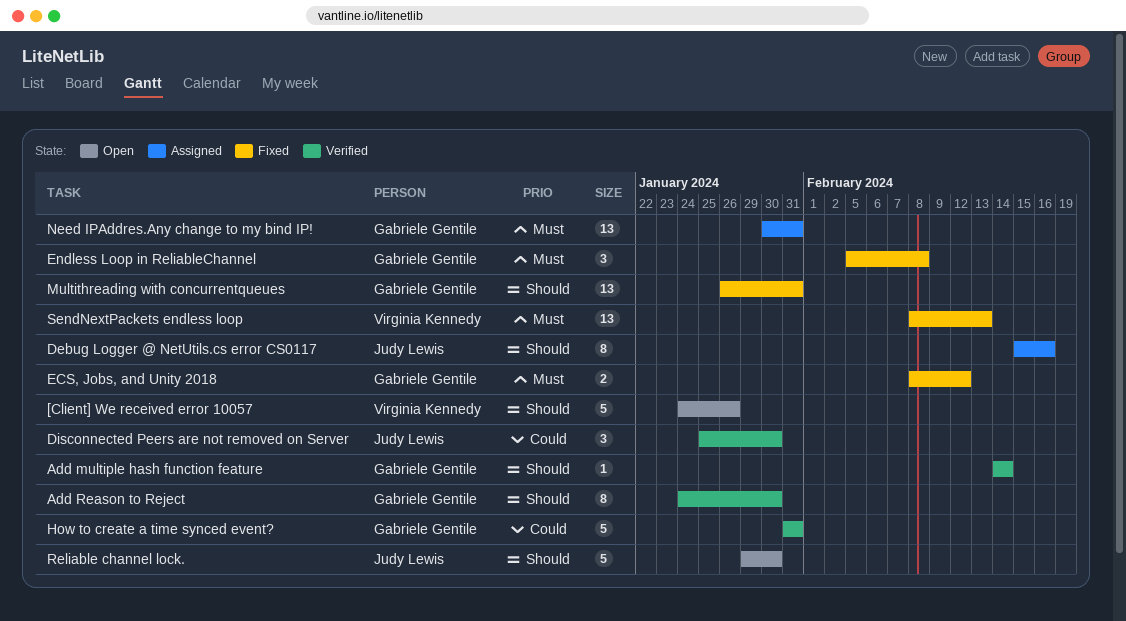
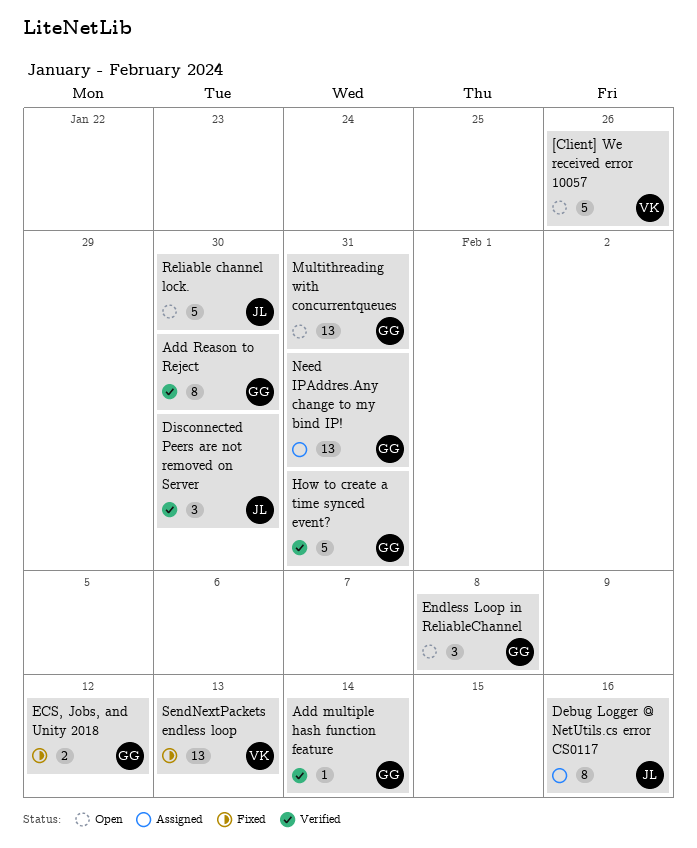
Endless Loop in ReliableChannel, status: Fixed -> Open
Multithreading with concurrentqueues, status: Fixed -> Open

